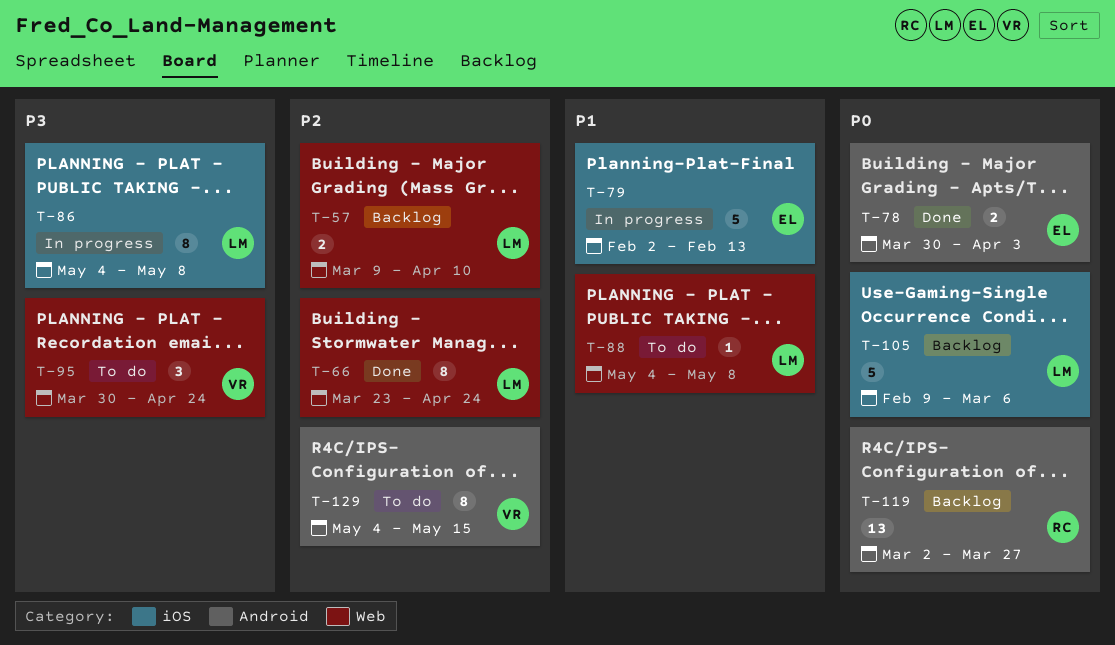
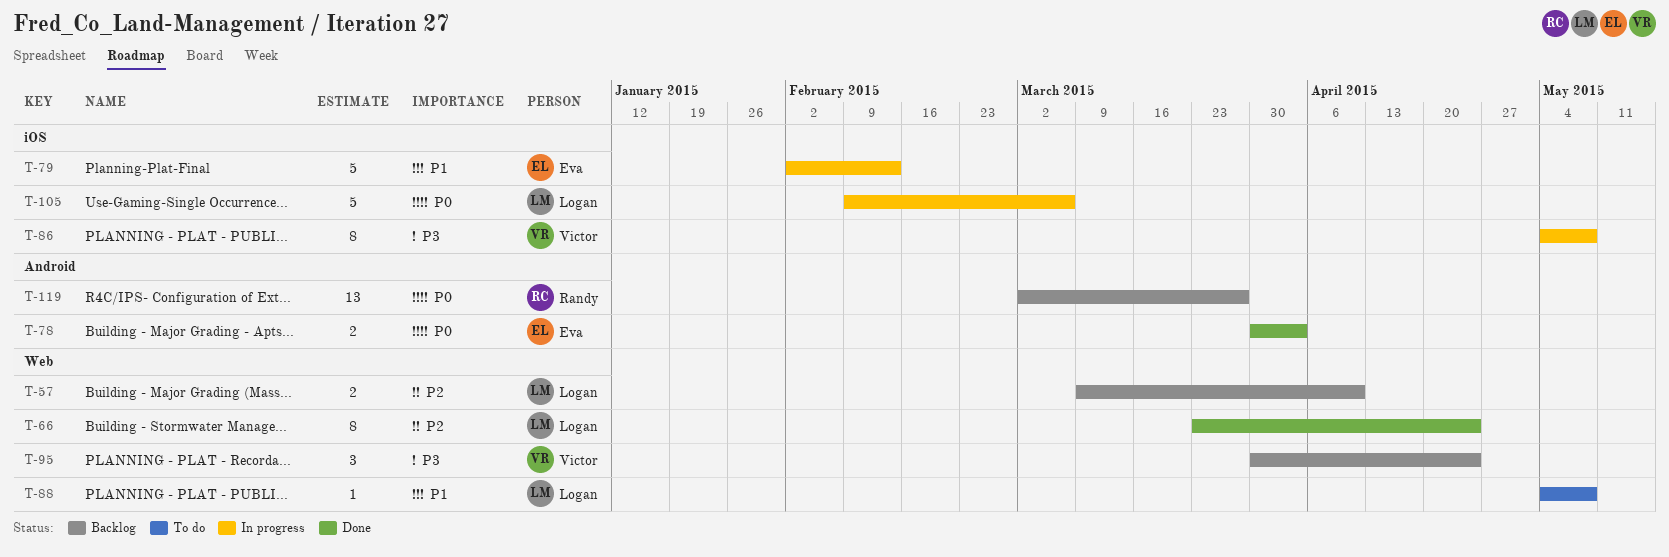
T-86, owner: Logan -> Victor
T-95, status: To do -> Backlog
T-105, status: Backlog -> In progress
T-129: present -> none

